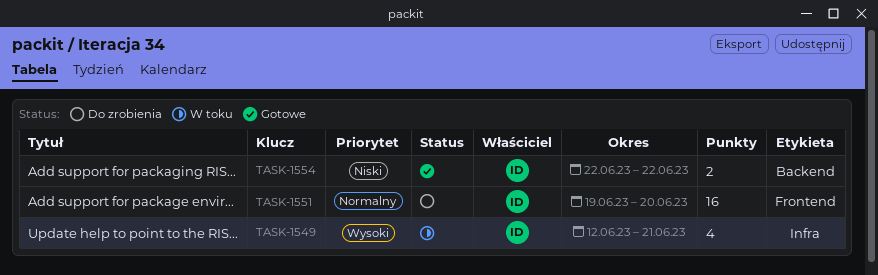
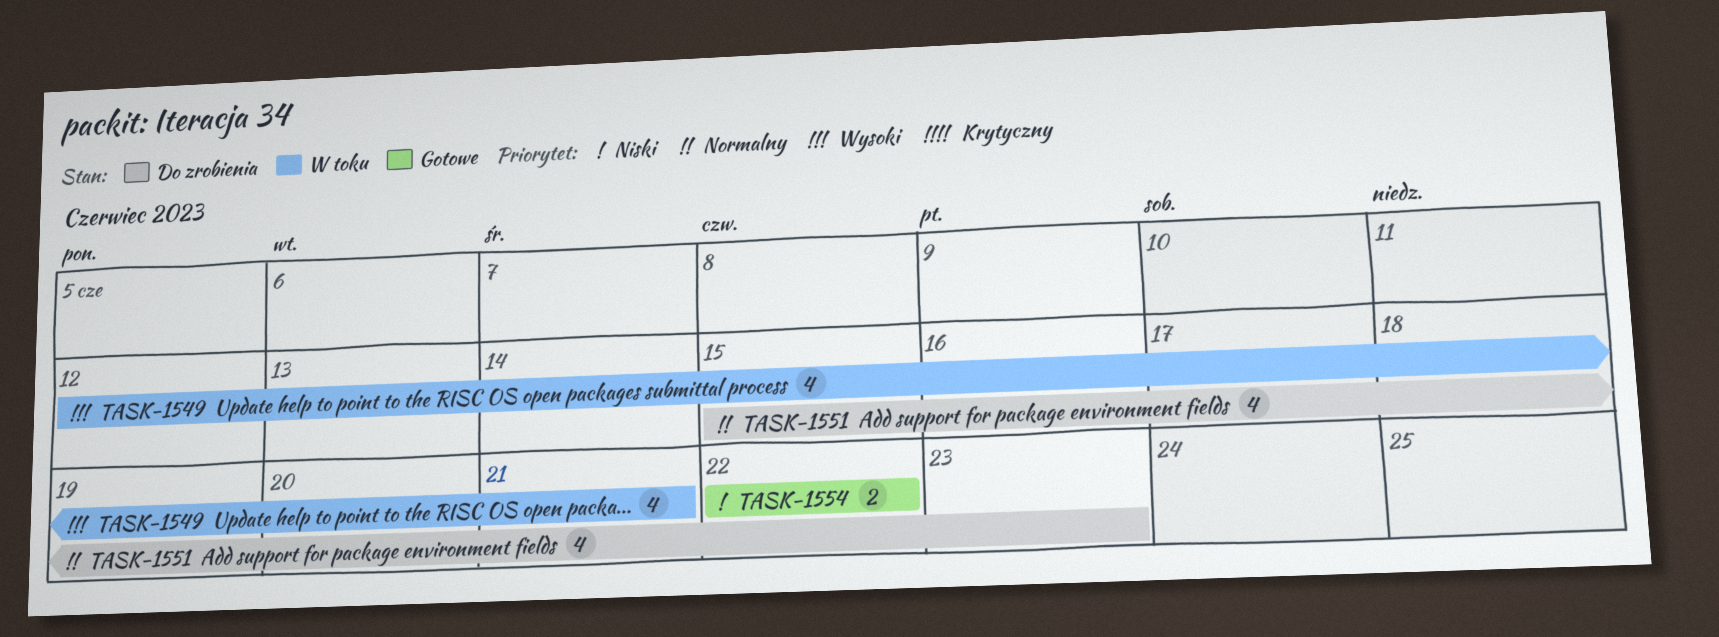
TASK-1551, estimate: 16 -> 4
TASK-1551, start: Jun 19 -> Jun 15
TASK-1551, due: Jun 20 -> Jun 23

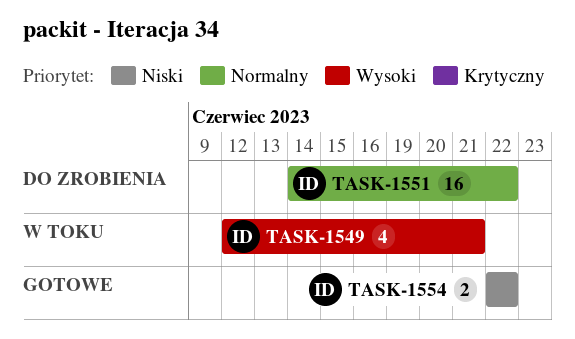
TASK-1551, estimate: 4 -> 16
TASK-1551, start: Jun 15 -> Jun 14
TASK-1551, due: Jun 23 -> Jun 22

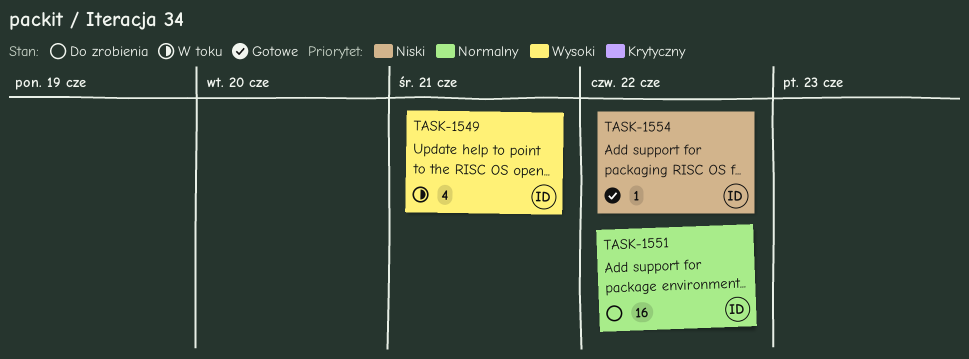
TASK-1554, estimate: 2 -> 1

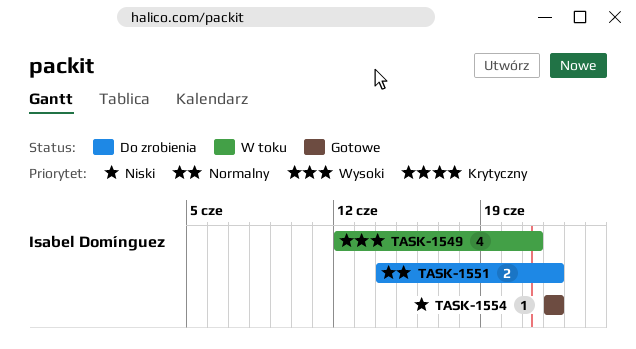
TASK-1551, estimate: 16 -> 2

